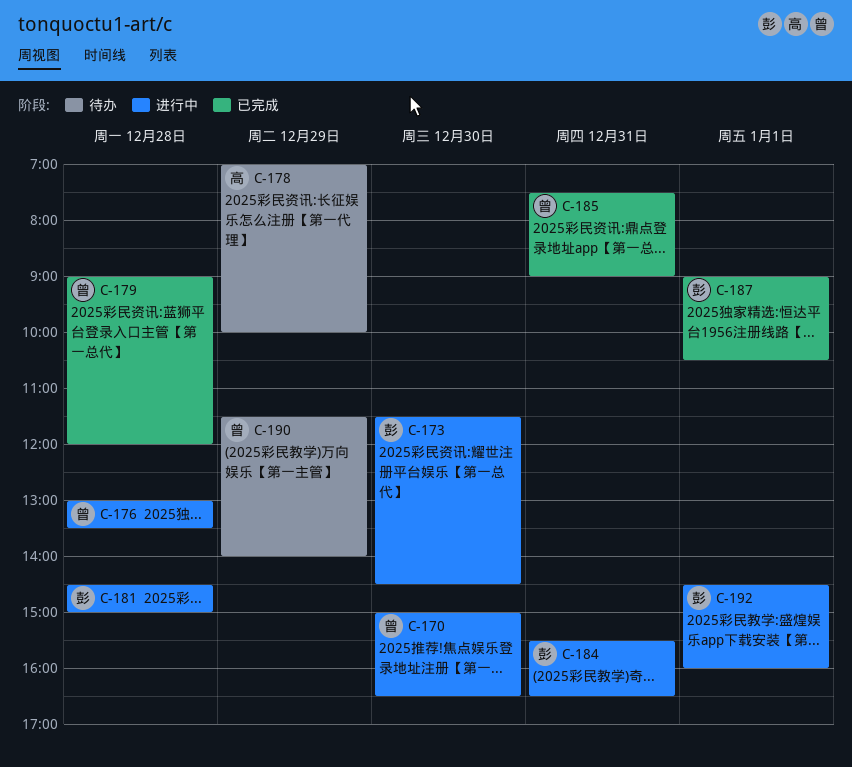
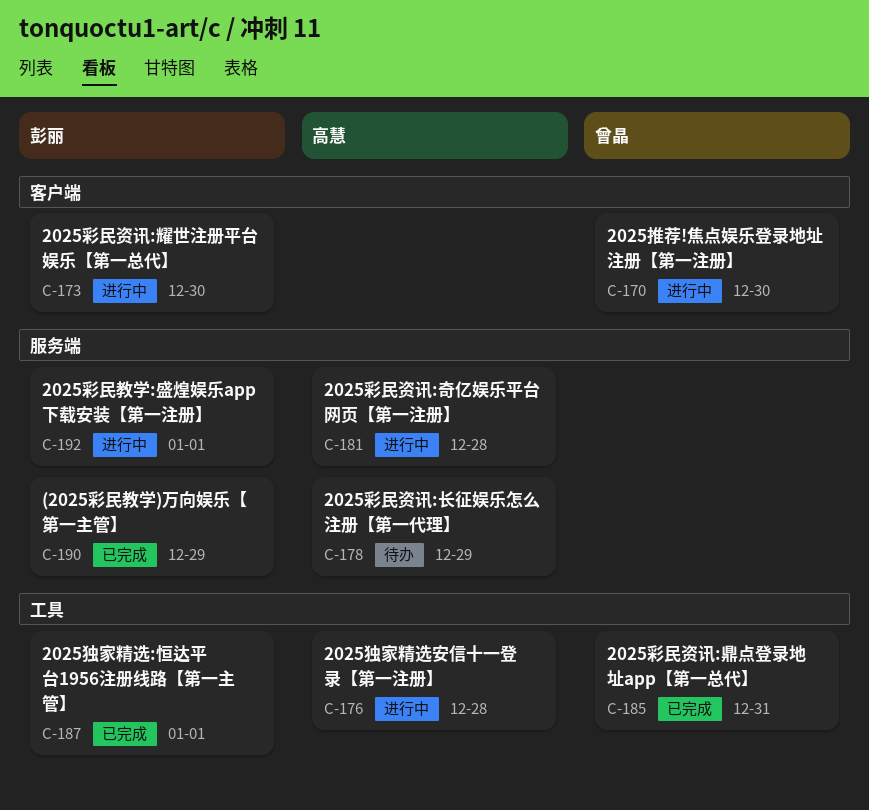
C-176, owner: 曾晶 -> 高慧
C-179: present -> none
C-181, owner: 彭丽 -> 高慧
C-184: present -> none
C-190, status: 待办 -> 已完成
C-190, owner: 曾晶 -> 彭丽

